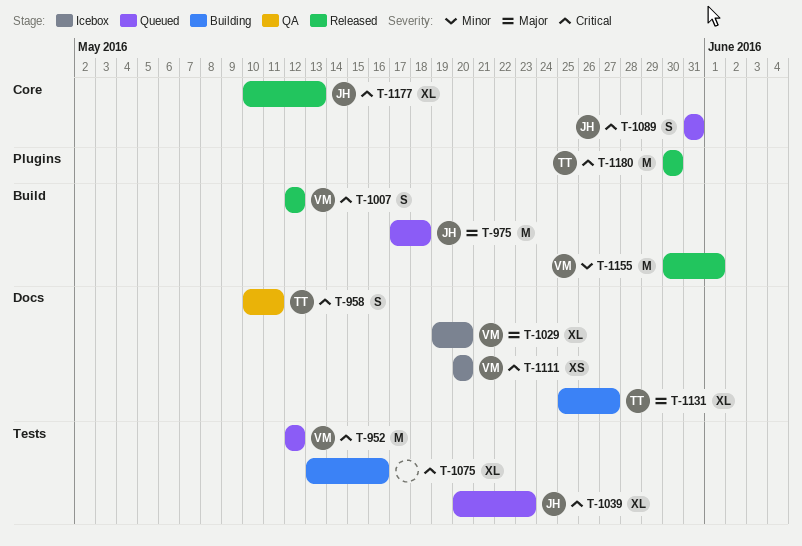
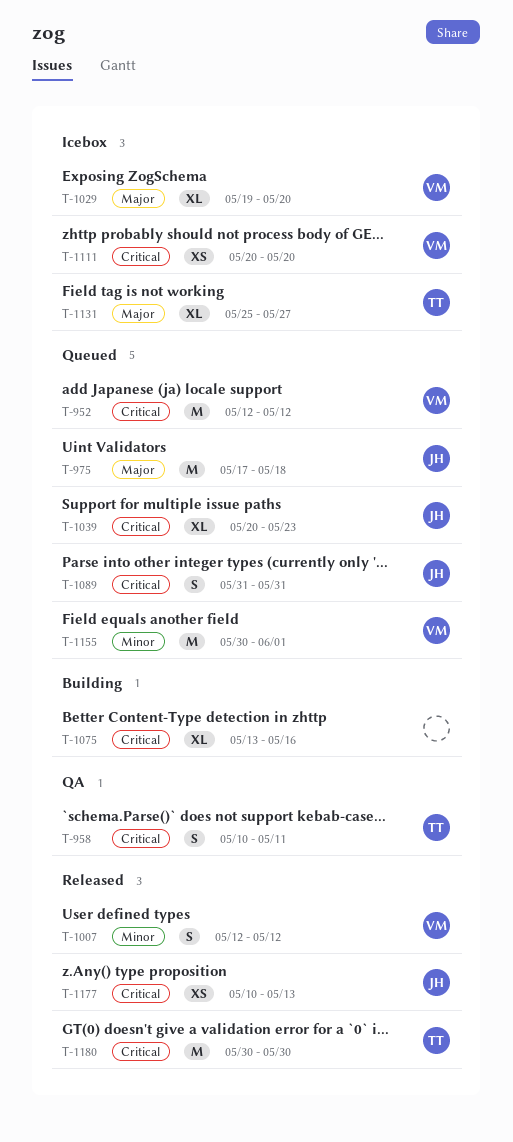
T-1007, priority: Critical -> Minor
T-1131, status: Building -> Icebox
T-1155, status: Released -> Queued
T-1177, estimate: XL -> XS

